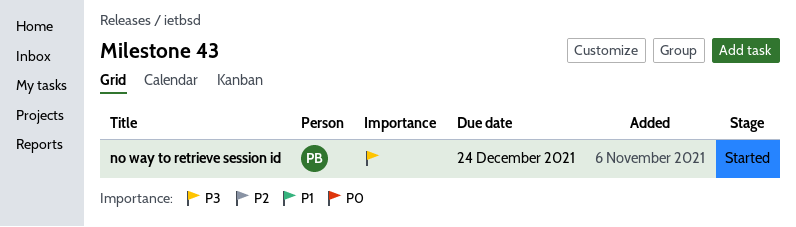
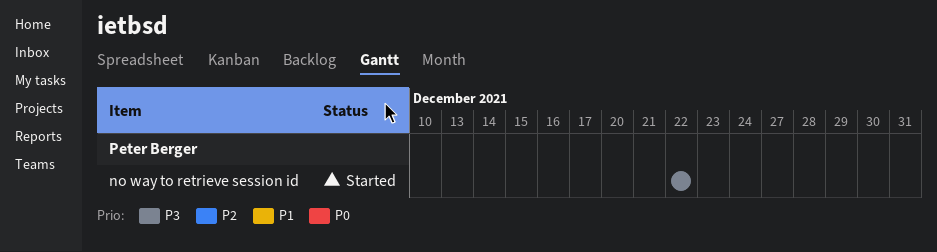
no way to retrieve session id, due: Dec 24 -> Dec 22

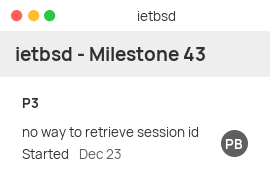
no way to retrieve session id, due: Dec 22 -> Dec 23

